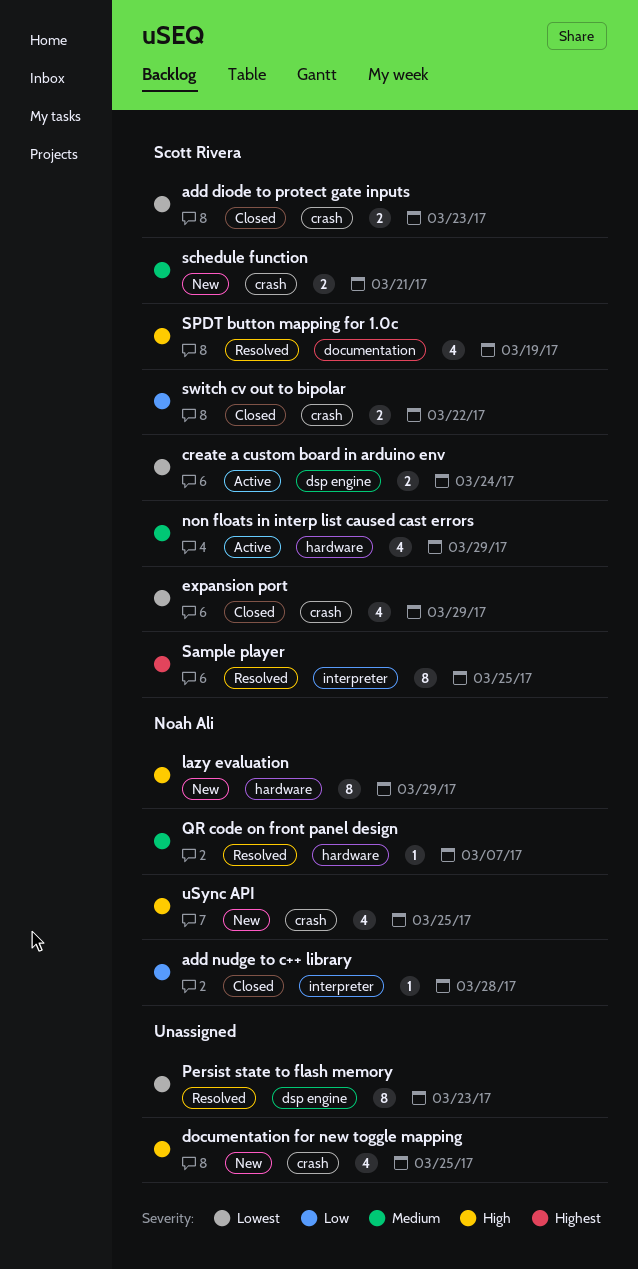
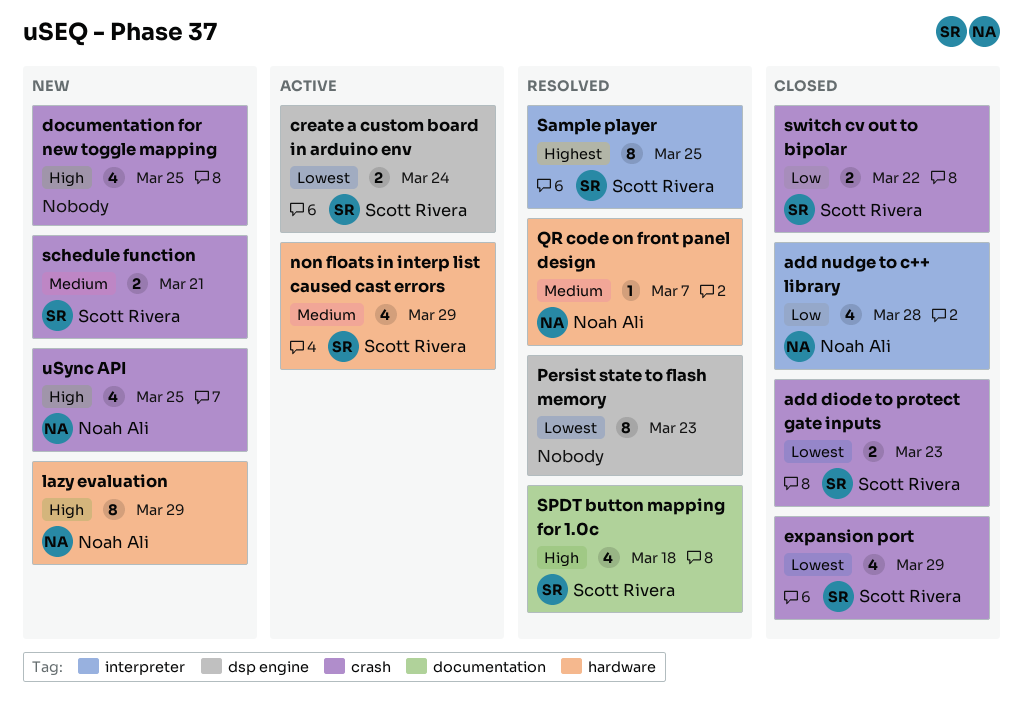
add nudge to c++ library, estimate: 1 -> 4
SPDT button mapping for 1.0c, due: Mar 19 -> Mar 18

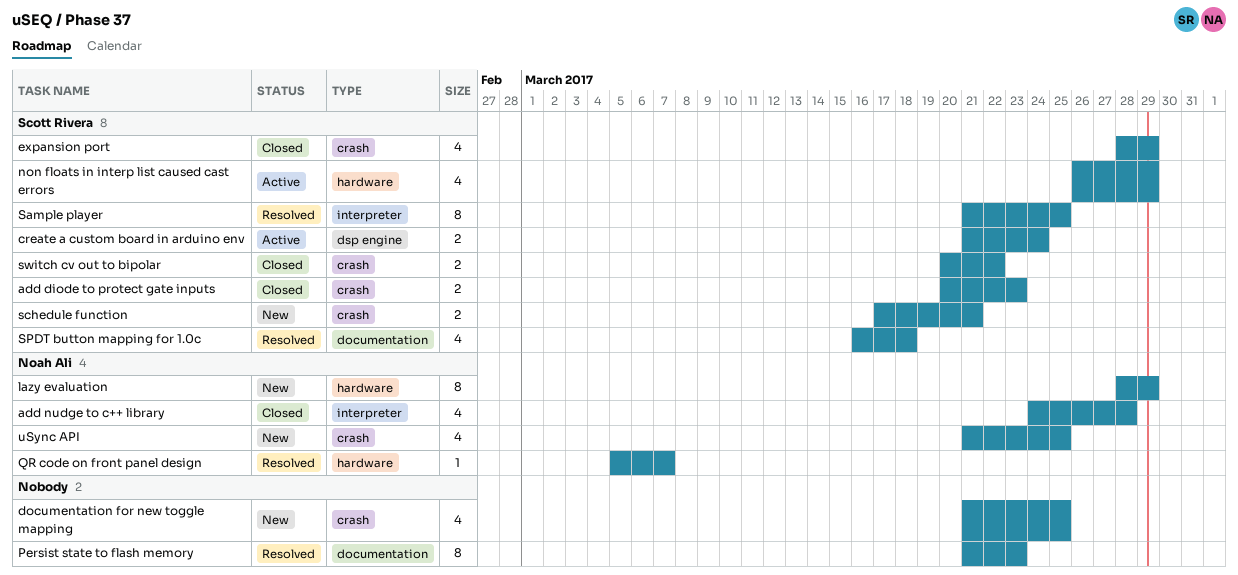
Persist state to flash memory, label: dsp engine -> documentation

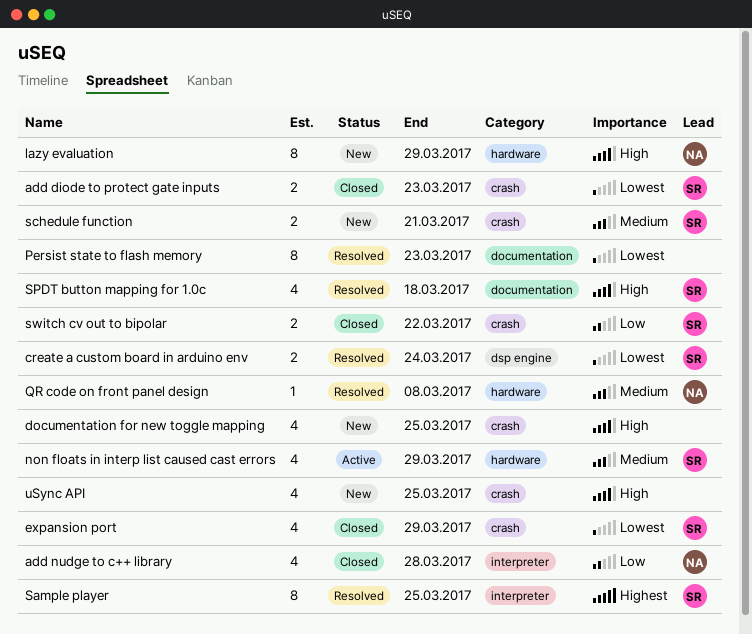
create a custom board in arduino env, status: Active -> Resolved
QR code on front panel design, due: Mar 7 -> Mar 8
uSync API, owner: Noah Ali -> none

